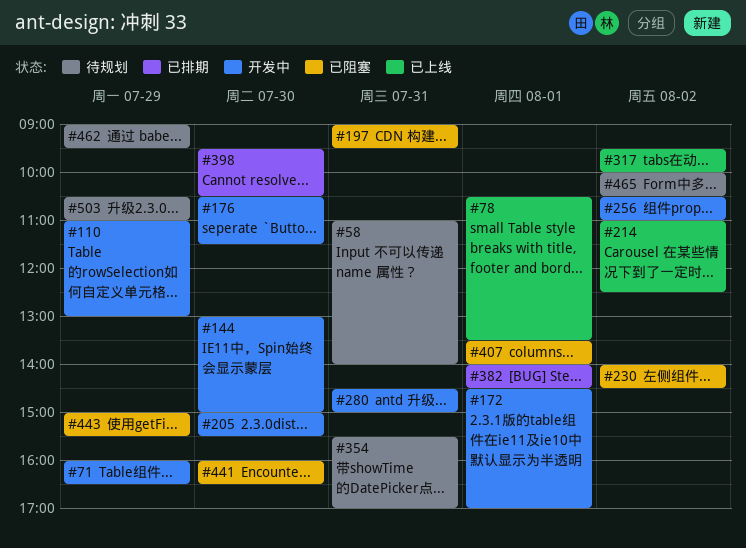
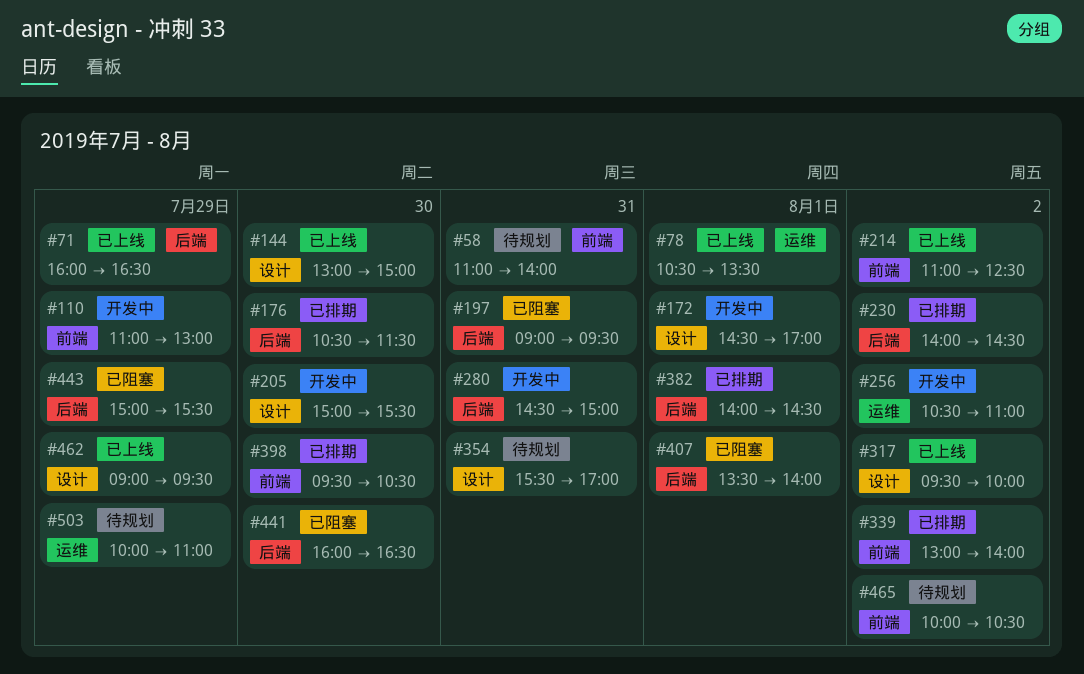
#71, status: 开发中 -> 已上线
#144, status: 开发中 -> 已上线
#176, status: 开发中 -> 已排期
#230, status: 已阻塞 -> 已排期
#339: none -> present
#462, status: 待规划 -> 已上线
#503, begins: 10:30 -> 10:00

